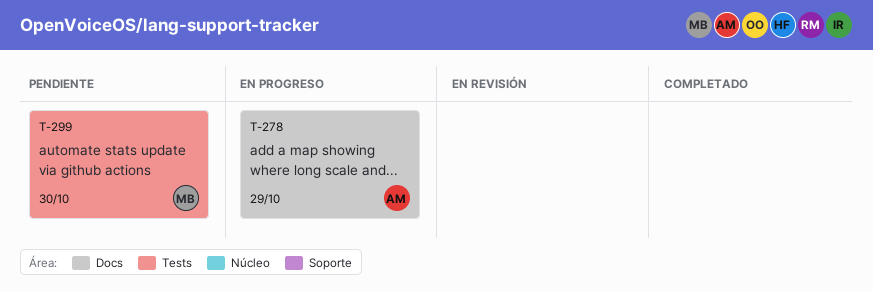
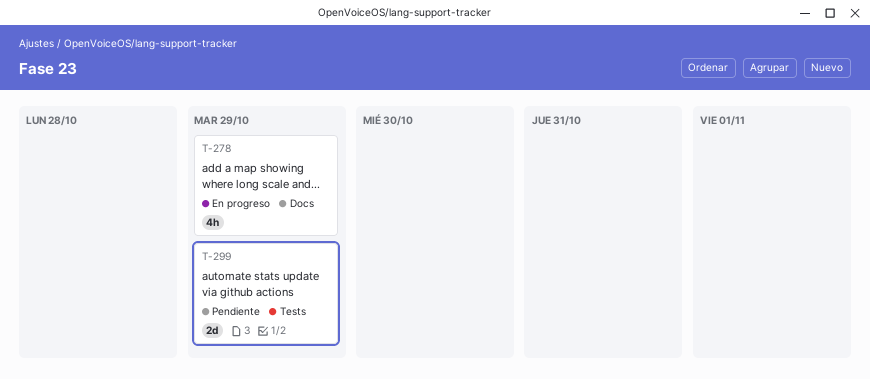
T-299, due: Oct 30 -> Oct 29

